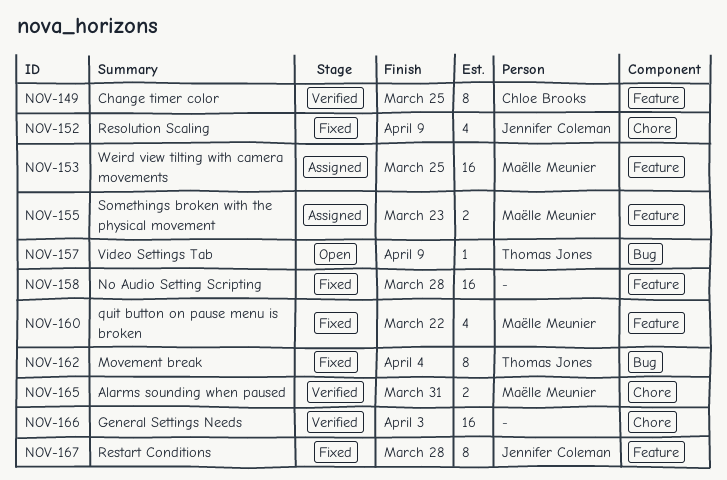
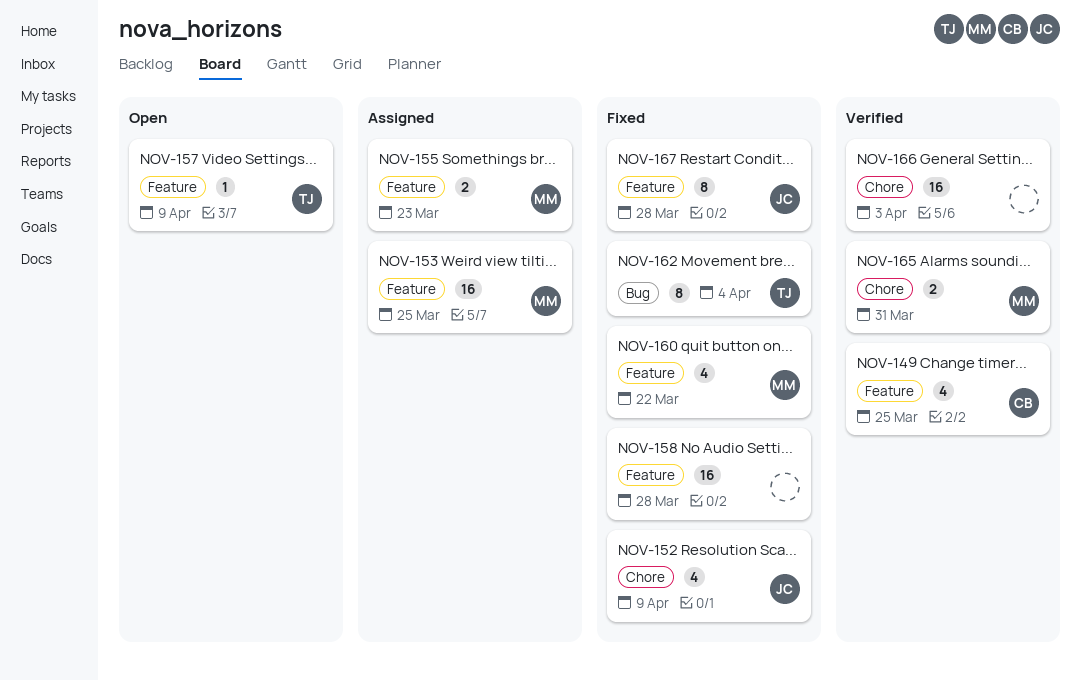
NOV-149, estimate: 8 -> 4
NOV-157, label: Bug -> Feature

